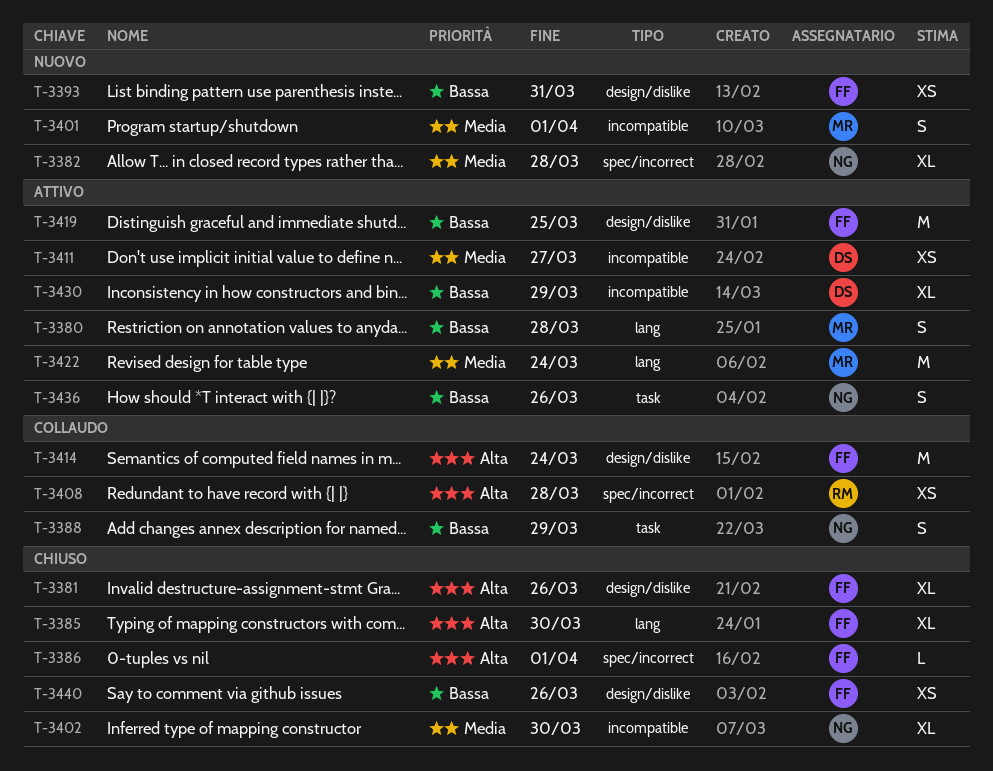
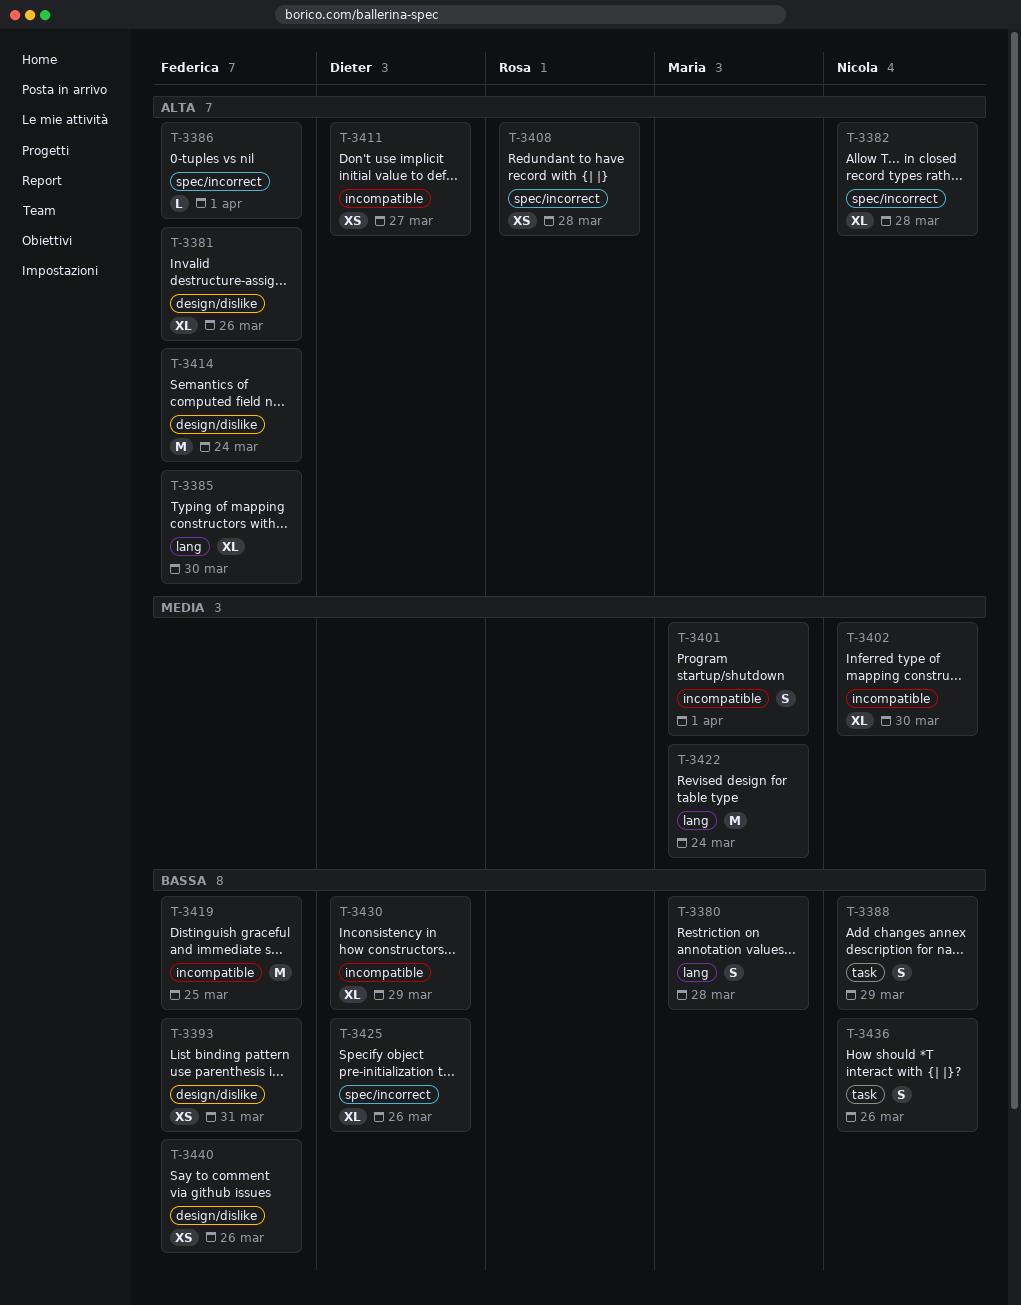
T-3382, priority: Media -> Alta
T-3411, priority: Media -> Alta
T-3419, label: design/dislike -> incompatible
T-3425: none -> present

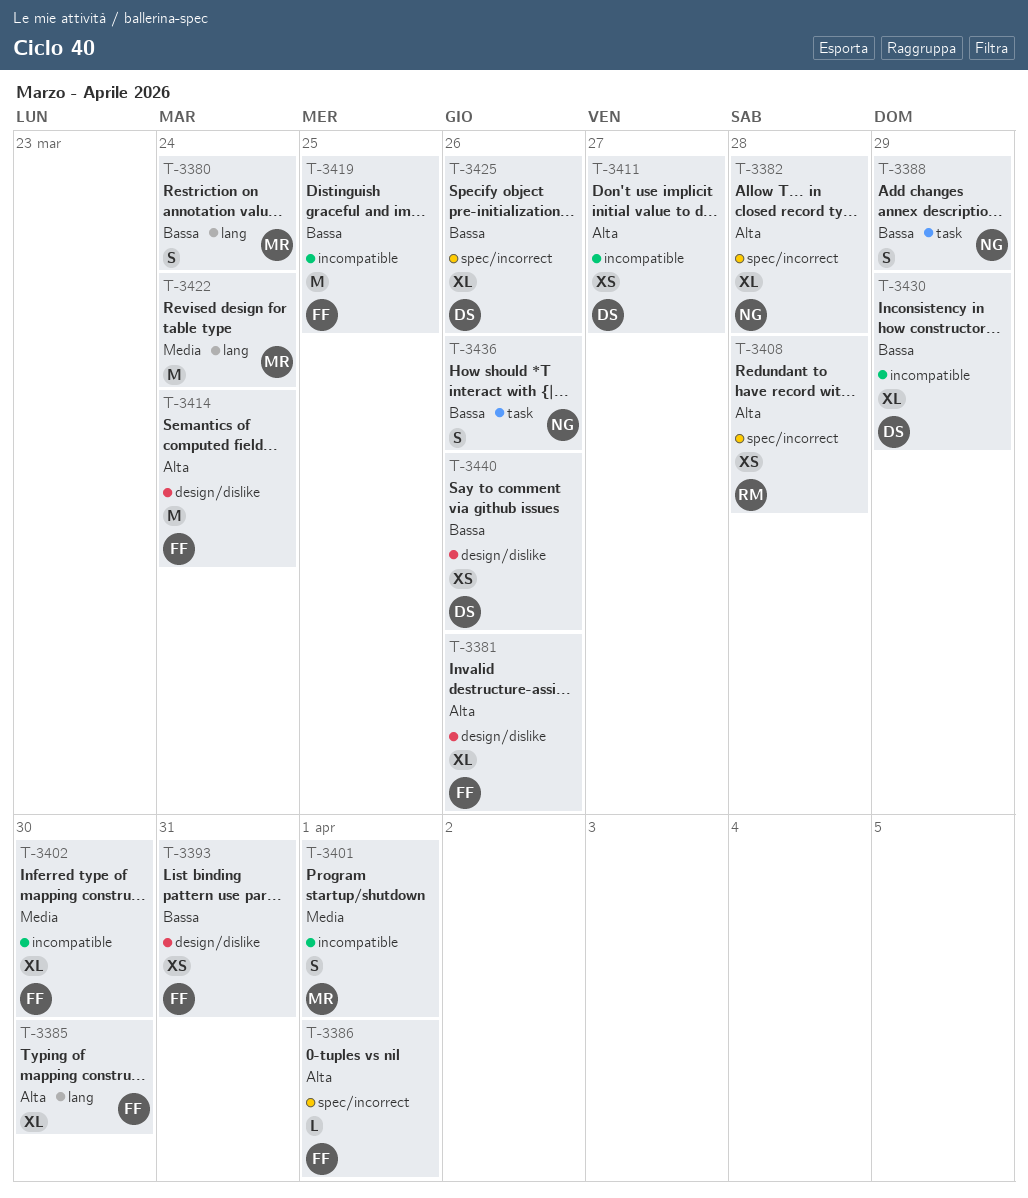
T-3380, due: Mar 28 -> Mar 24
T-3402, owner: Nicola -> Federica
T-3440, owner: Federica -> Dieter

